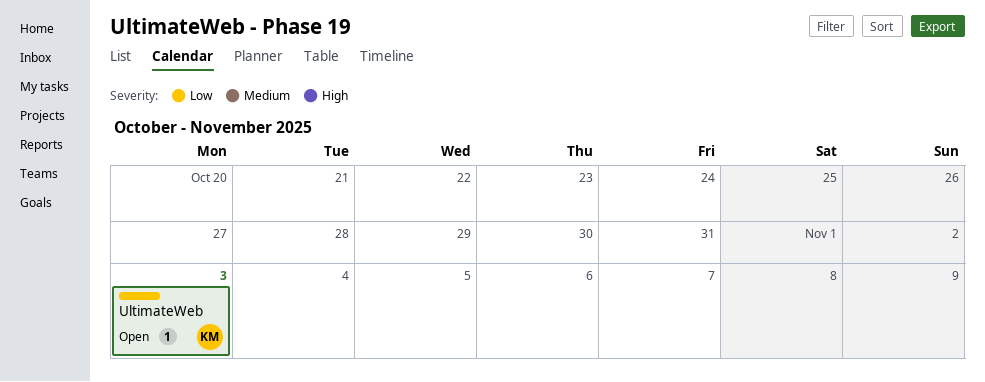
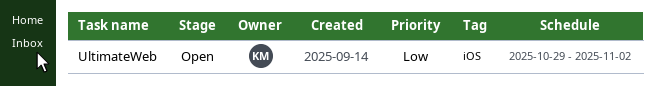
UltimateWeb, due: Nov 3 -> Nov 2

